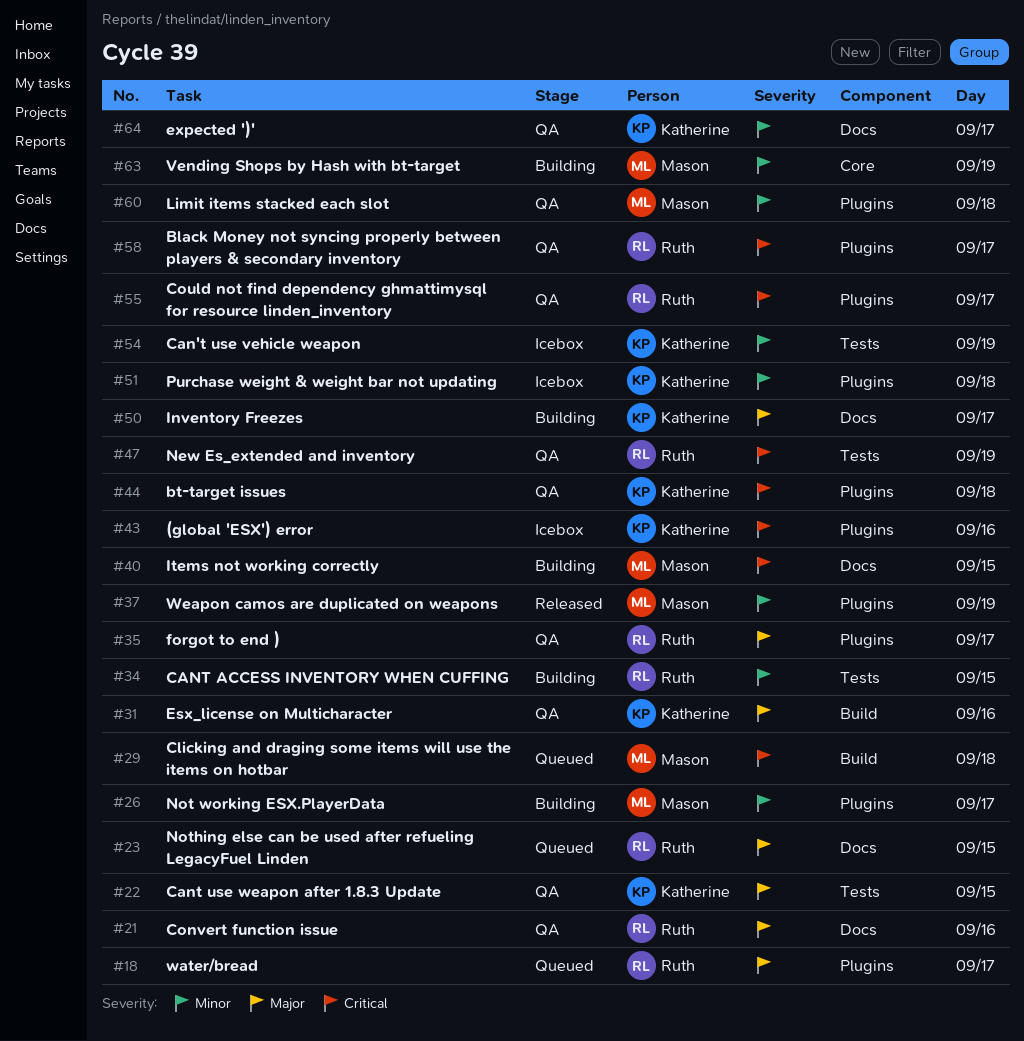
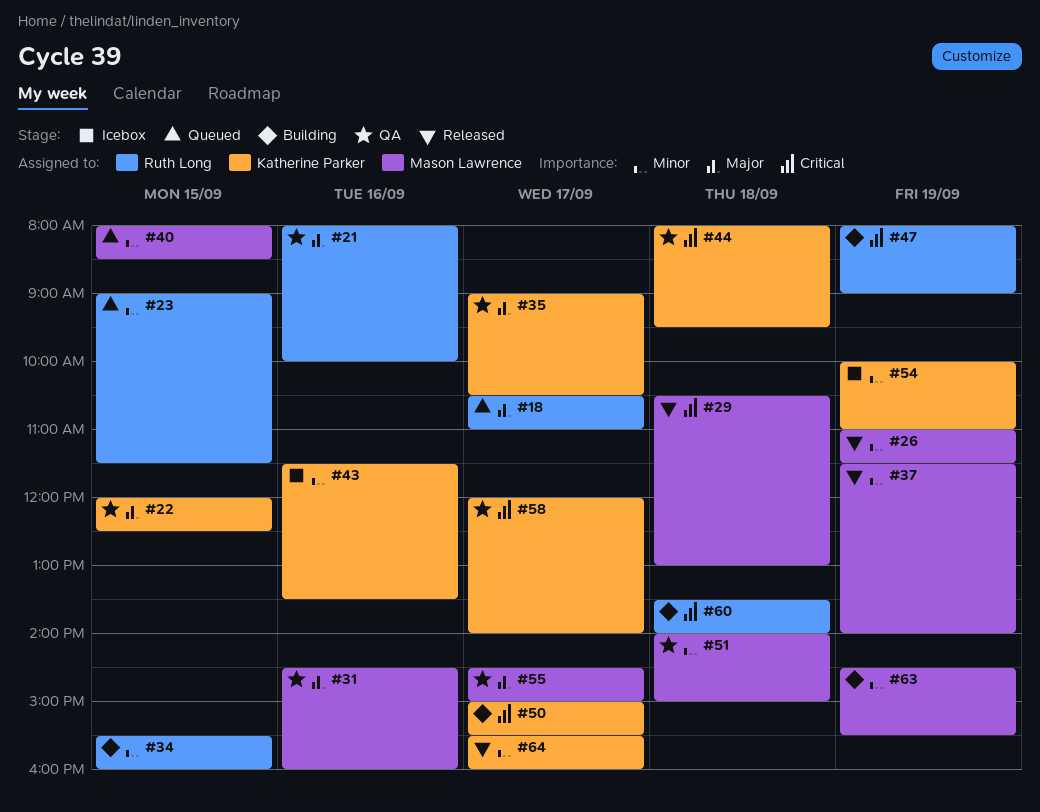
#23, priority: Major -> Minor
#26, status: Building -> Released
#26, day: Sep 17 -> Sep 19
#29, status: Queued -> Released
#31, owner: Katherine Parker -> Mason Lawrence
#35, owner: Ruth Long -> Katherine Parker
#40, status: Building -> Queued
#40, priority: Critical -> Minor
#43, priority: Critical -> Minor
#47, status: QA -> Building
#50, priority: Major -> Critical
#51, status: Icebox -> QA
#51, owner: Katherine Parker -> Mason Lawrence
#55, owner: Ruth Long -> Mason Lawrence
#55, priority: Critical -> Major
#58, owner: Ruth Long -> Katherine Parker
#60, status: QA -> Building
#60, owner: Mason Lawrence -> Ruth Long
#60, priority: Minor -> Critical
#64, status: QA -> Released

